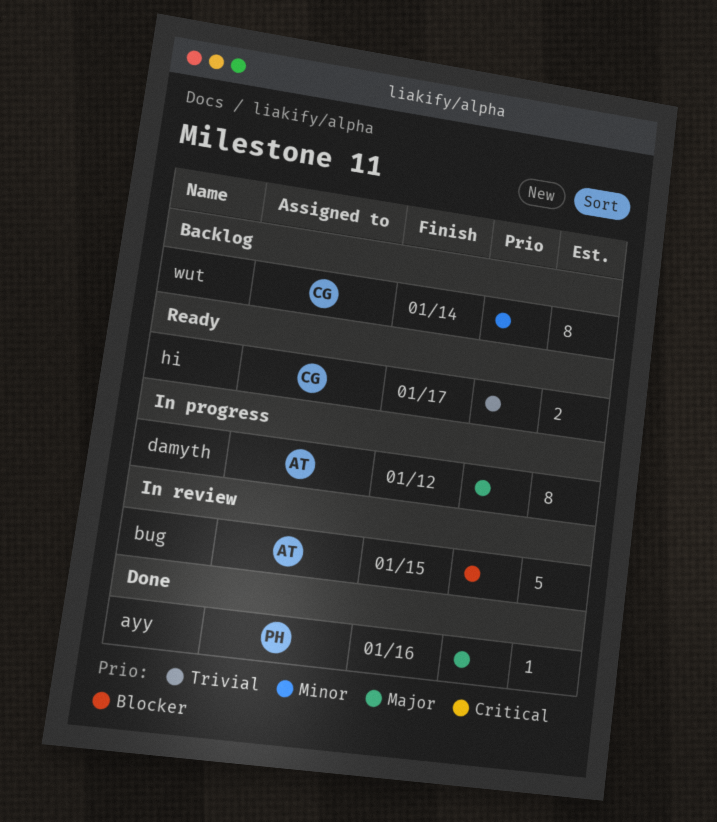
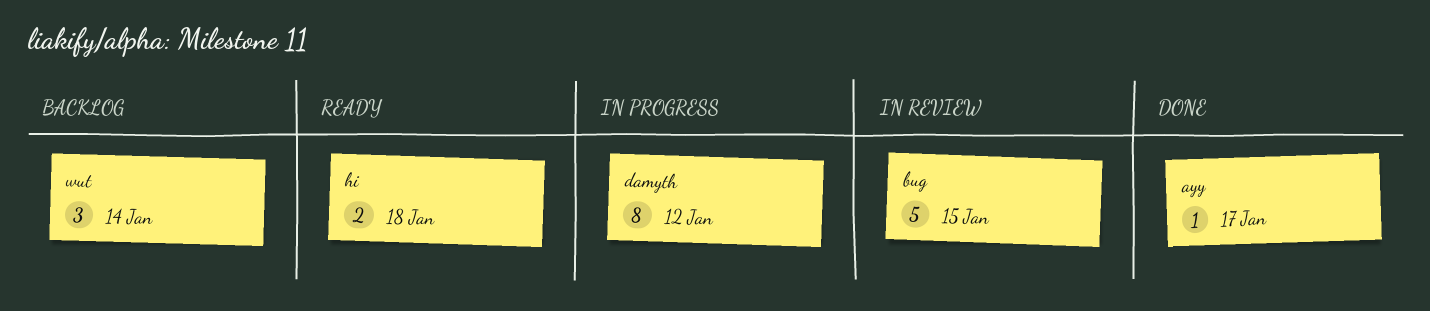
ayy, due: Jan 16 -> Jan 17
hi, due: Jan 17 -> Jan 18
wut, estimate: 8 -> 3

